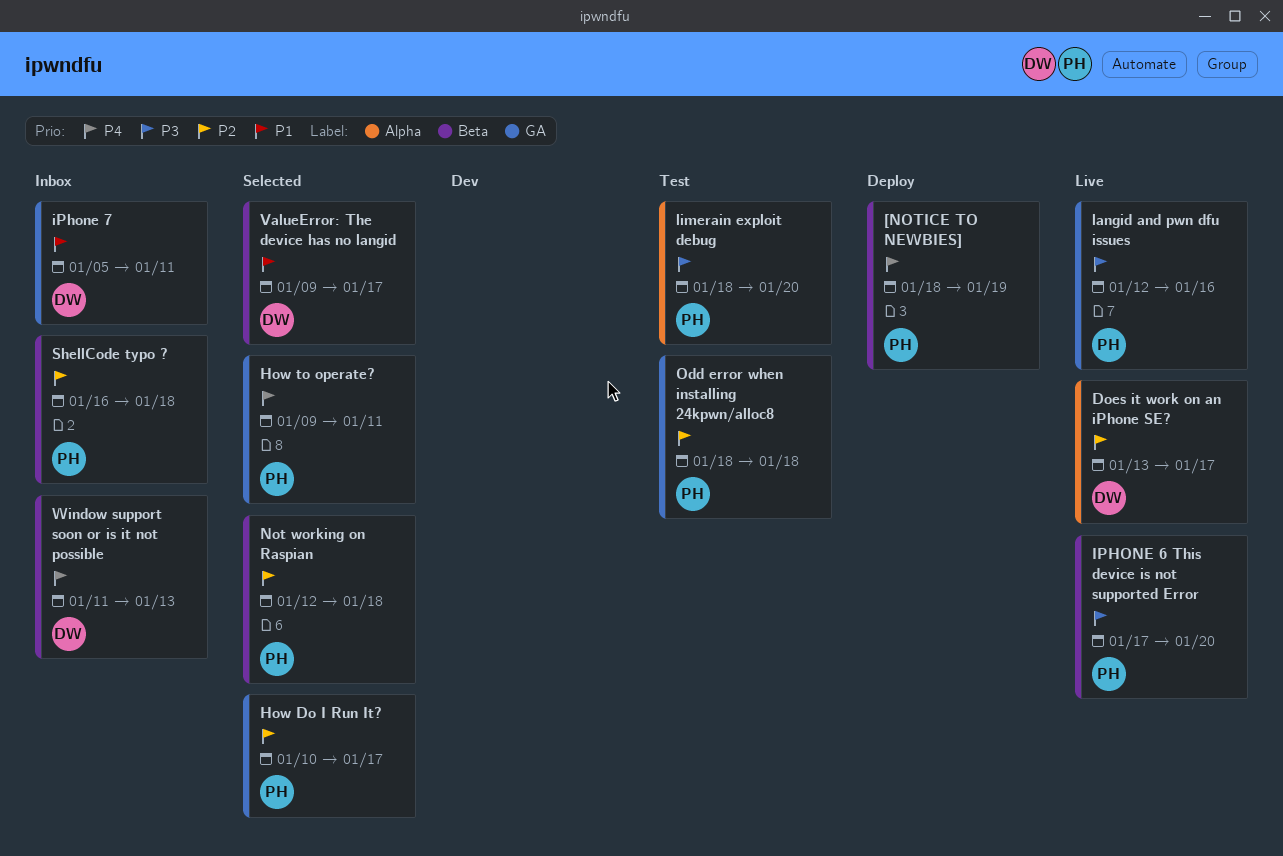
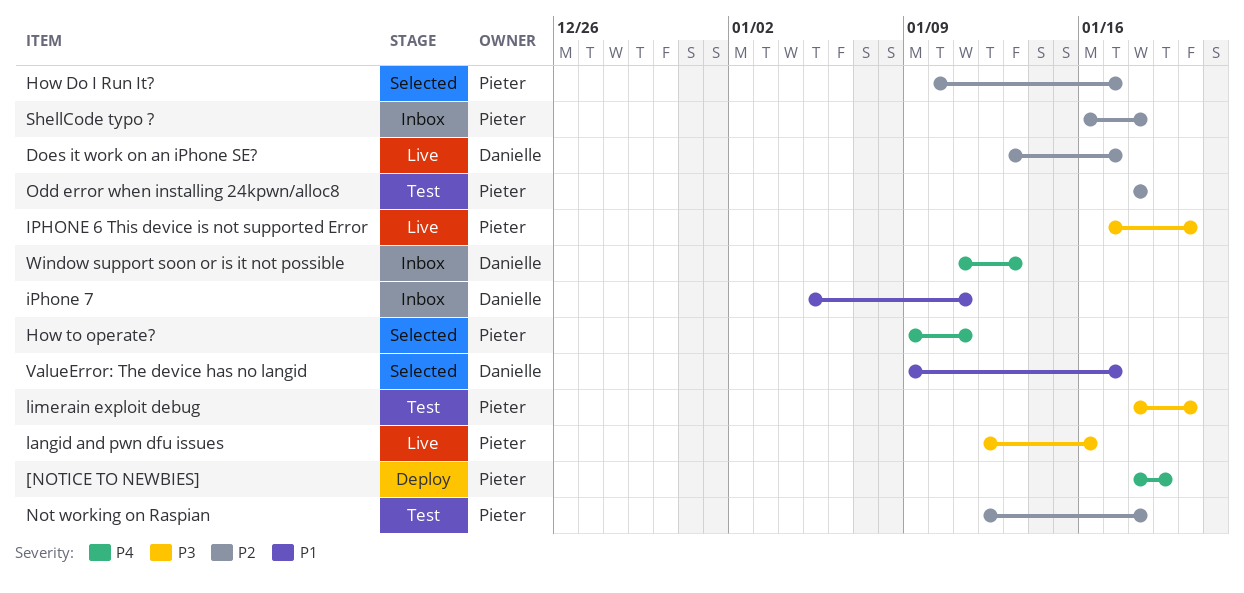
Not working on Raspian, status: Selected -> Test

